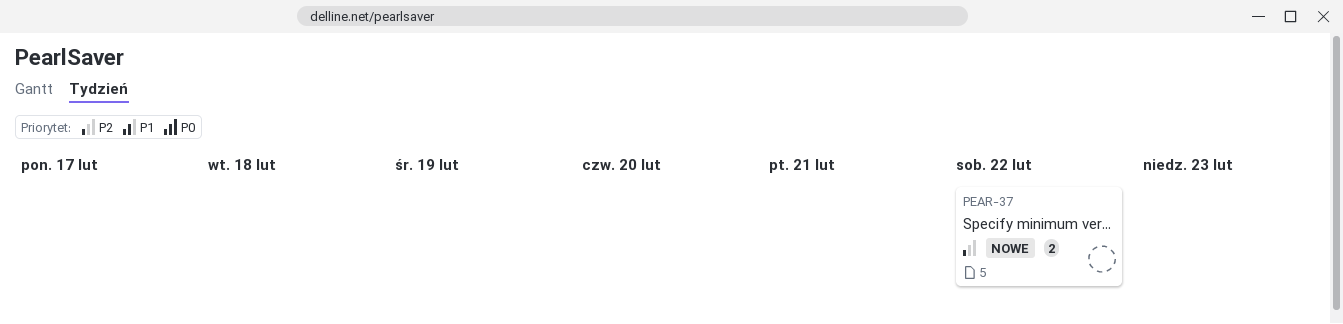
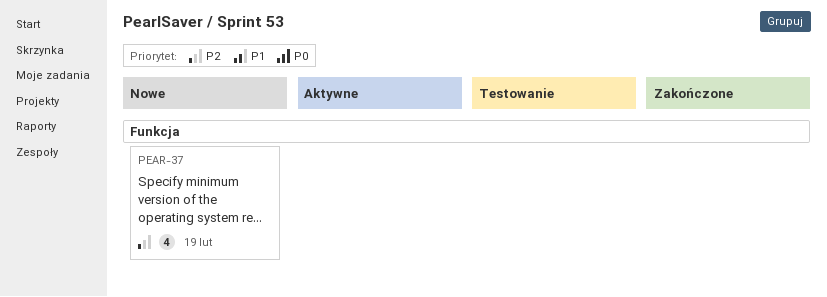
PEAR-37, estimate: 2 -> 4
PEAR-37, due: Feb 22 -> Feb 19

